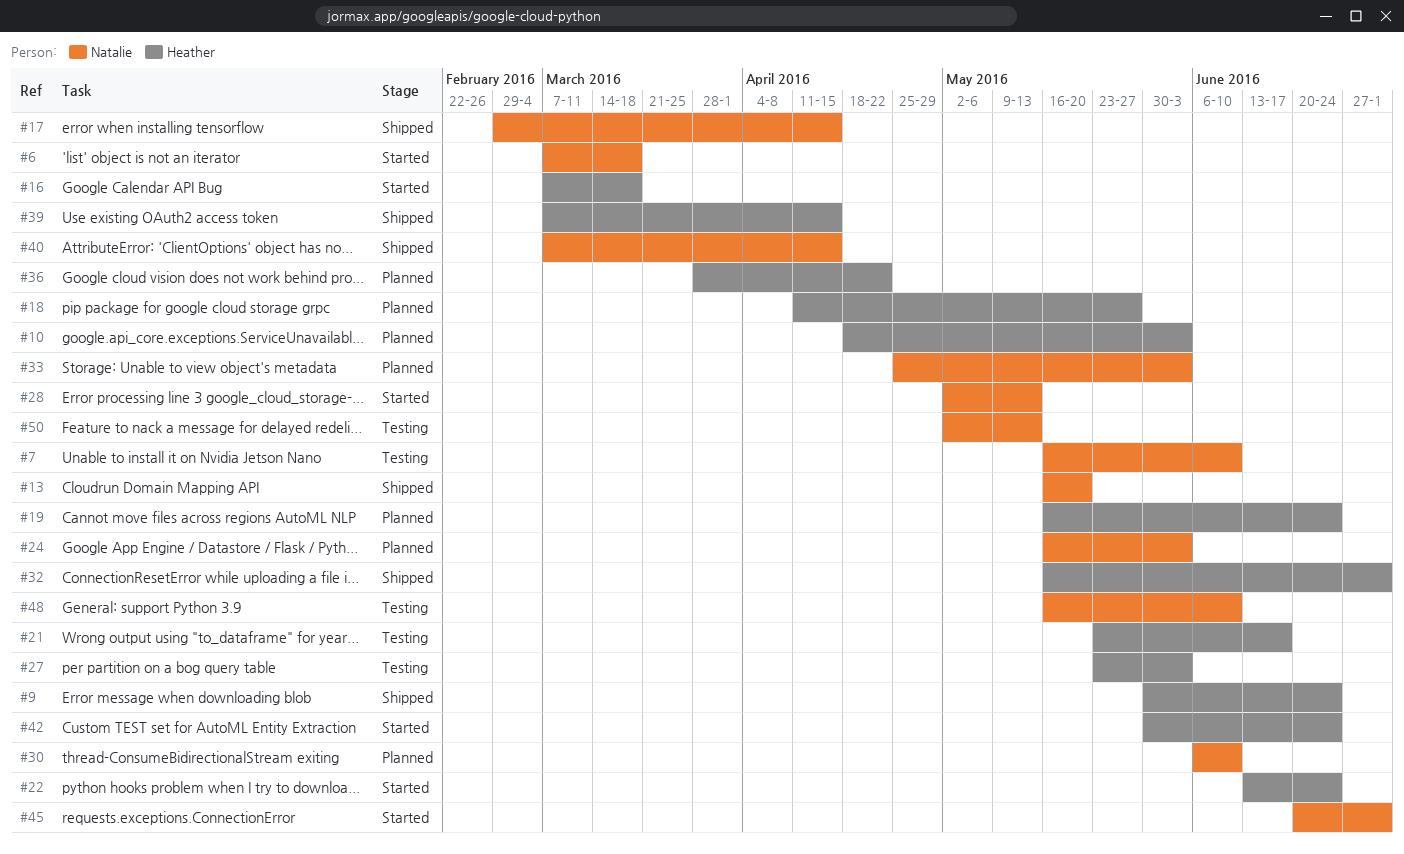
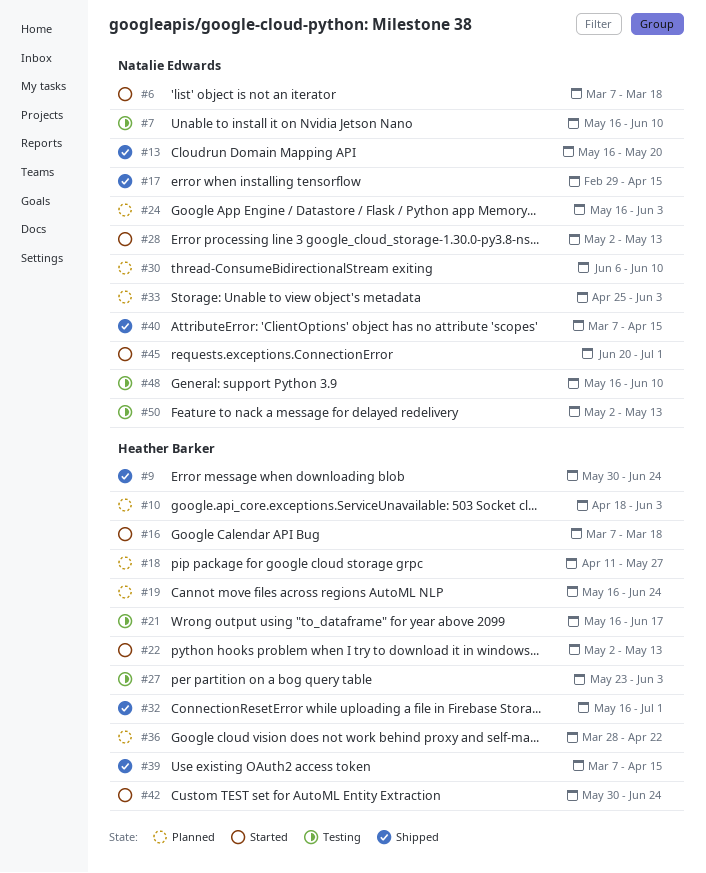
#21, start: May 23 -> May 16
#22, start: Jun 13 -> May 2
#22, due: Jun 24 -> May 13

